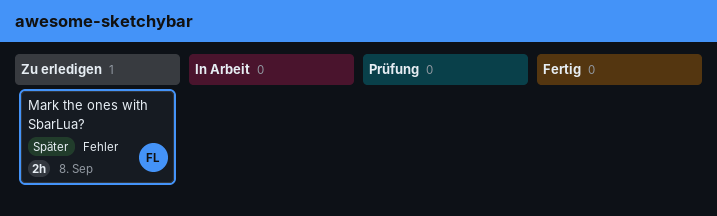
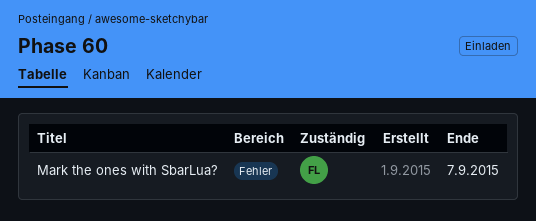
Mark the ones with SbarLua?, due: Sep 8 -> Sep 7

